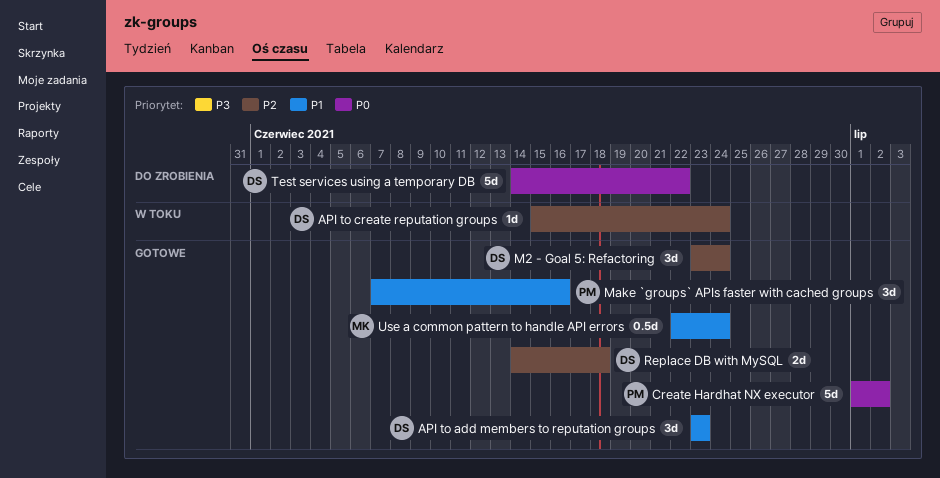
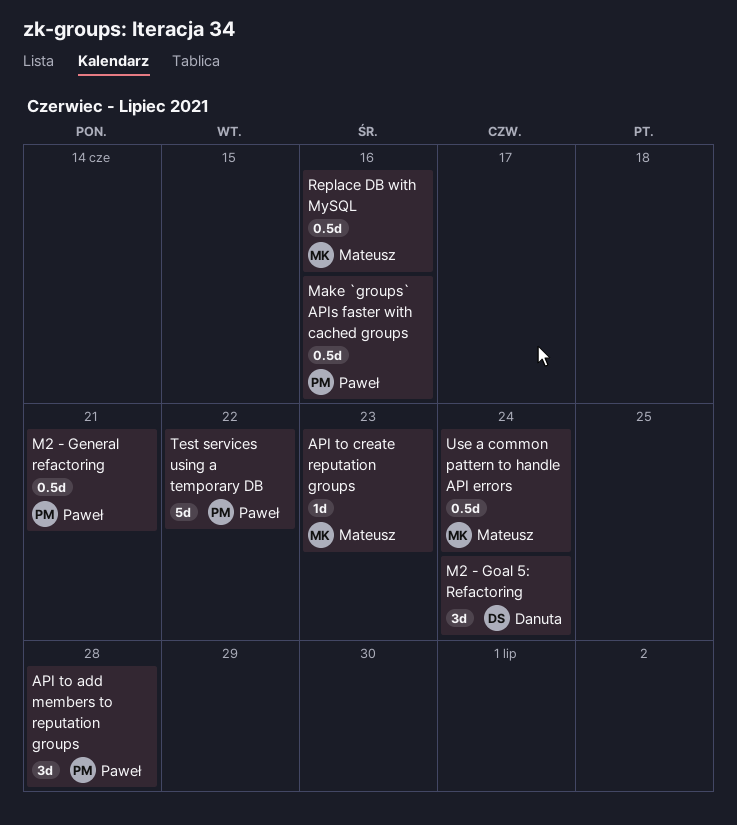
API to add members to reputation groups, owner: Danuta -> Paweł
API to add members to reputation groups, due: Jun 23 -> Jun 28
API to create reputation groups, owner: Danuta -> Mateusz
API to create reputation groups, due: Jun 24 -> Jun 23
Create Hardhat NX executor: present -> none
M2 - General refactoring: none -> present
Make `groups` APIs faster with cached groups, estimate: 3d -> 0.5d
Replace DB with MySQL, owner: Danuta -> Mateusz
Replace DB with MySQL, estimate: 2d -> 0.5d
Replace DB with MySQL, due: Jun 18 -> Jun 16
Test services using a temporary DB, owner: Danuta -> Paweł

